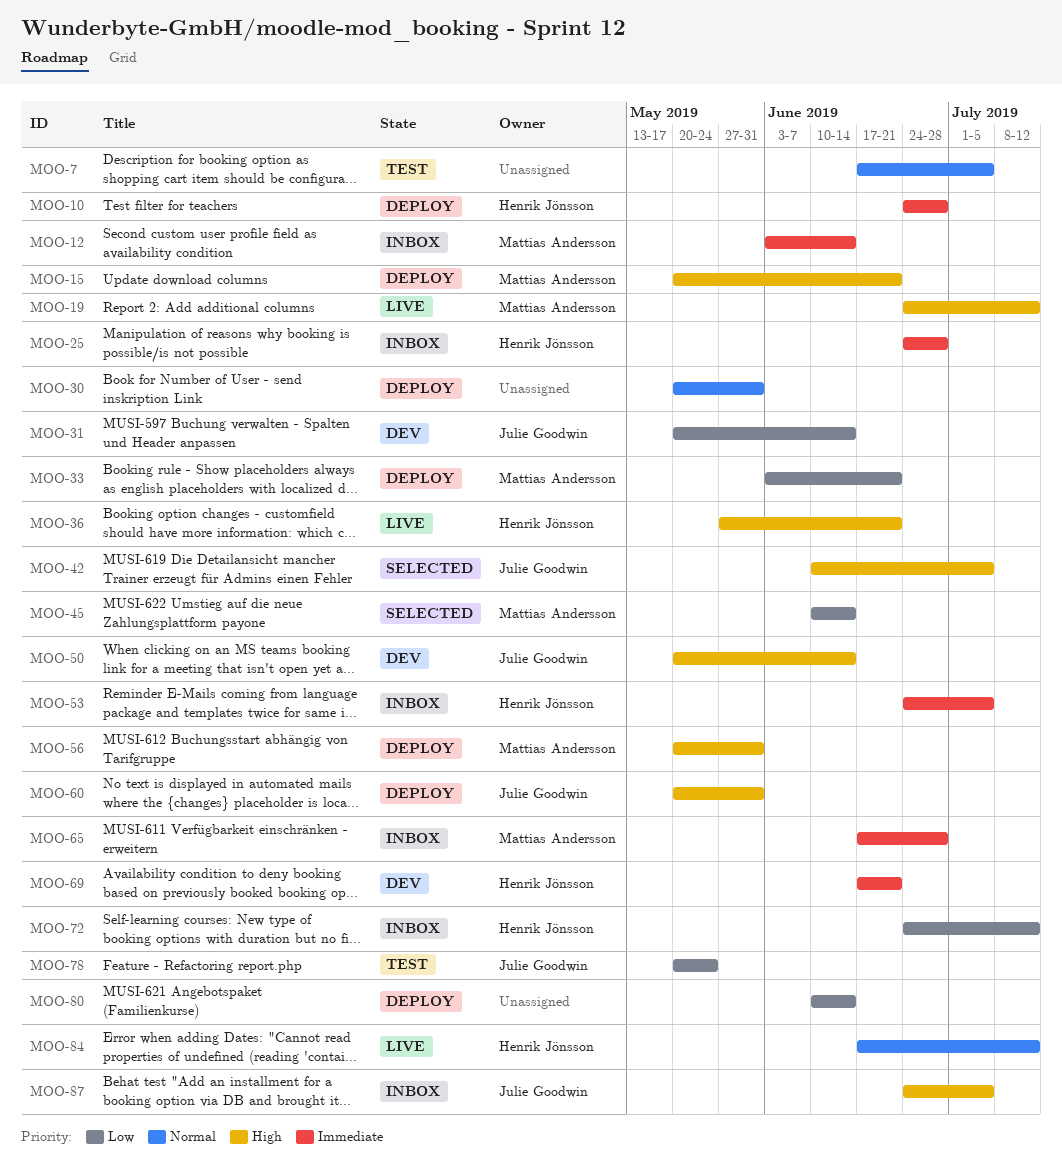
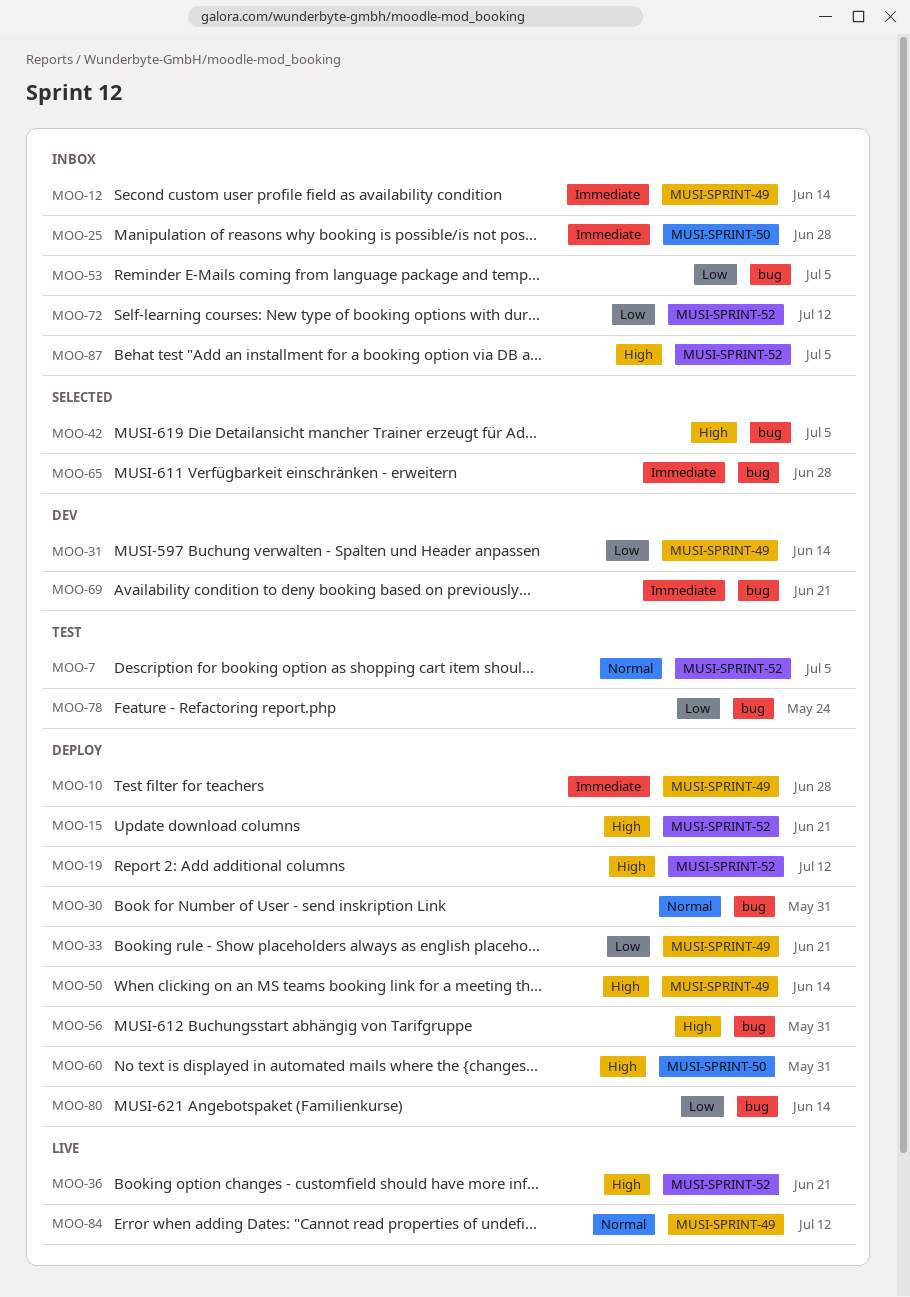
MOO-19, status: Live -> Deploy
MOO-45: present -> none
MOO-50, status: Dev -> Deploy
MOO-53, priority: Immediate -> Low
MOO-65, status: Inbox -> Selected

